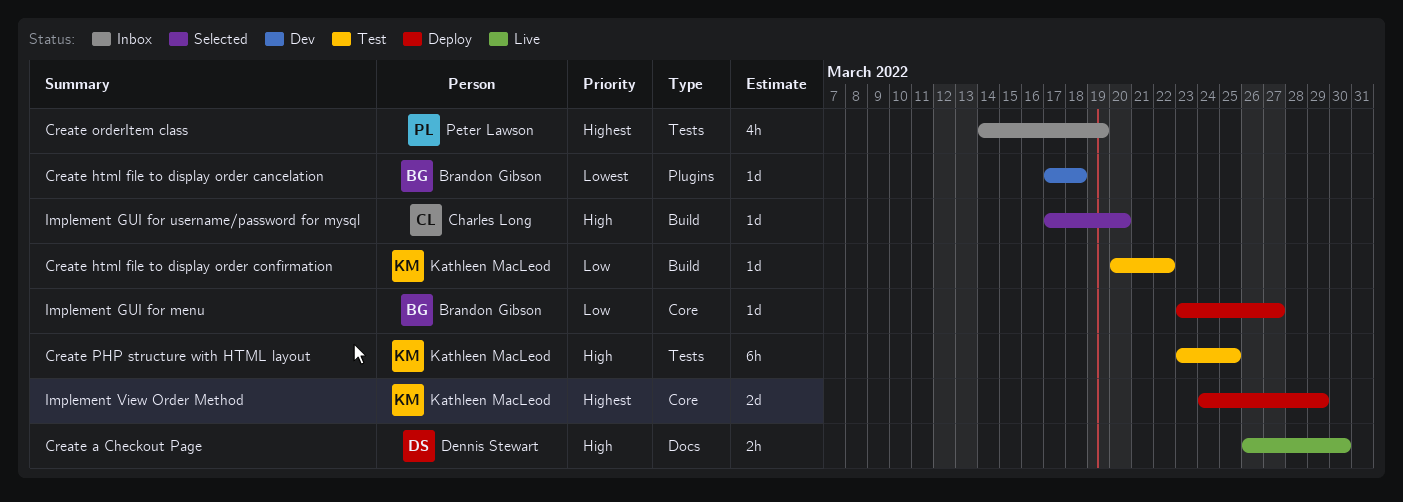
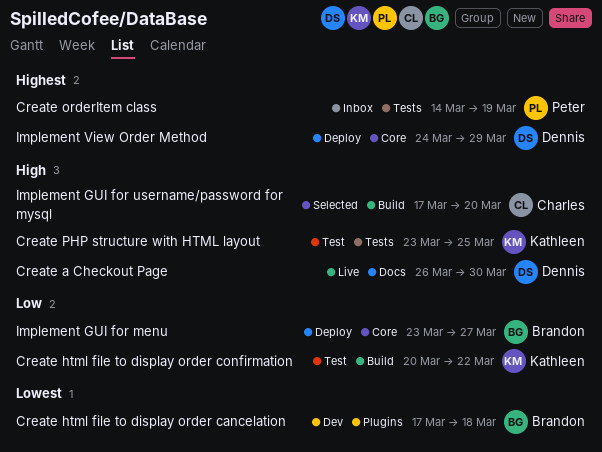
Implement View Order Method, owner: Kathleen MacLeod -> Dennis Stewart

